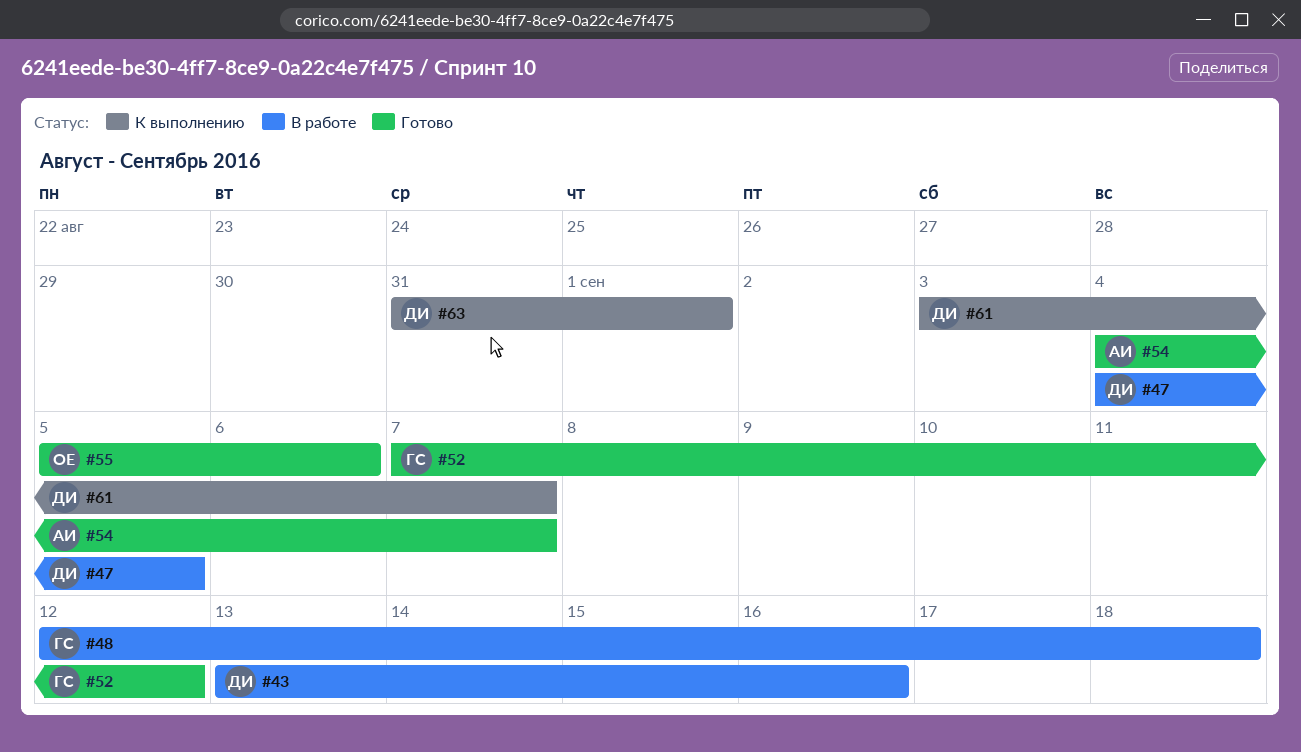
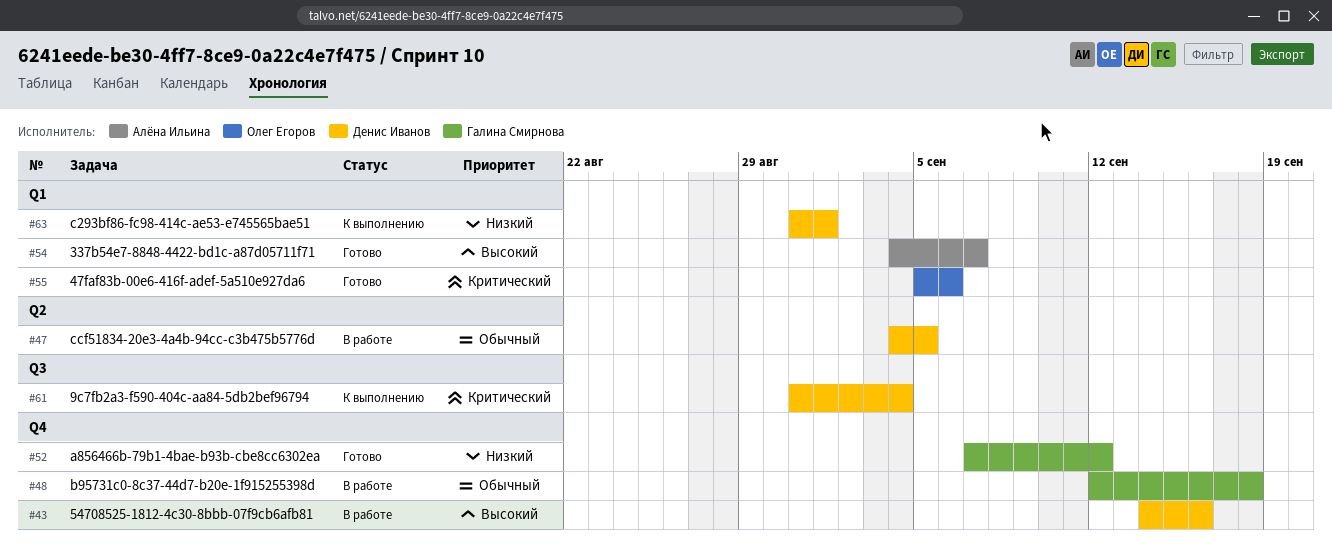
#43, start: Sep 13 -> Sep 14
#61, start: Sep 3 -> Aug 31
#61, due: Sep 7 -> Sep 4

